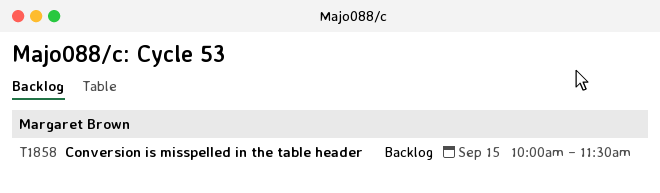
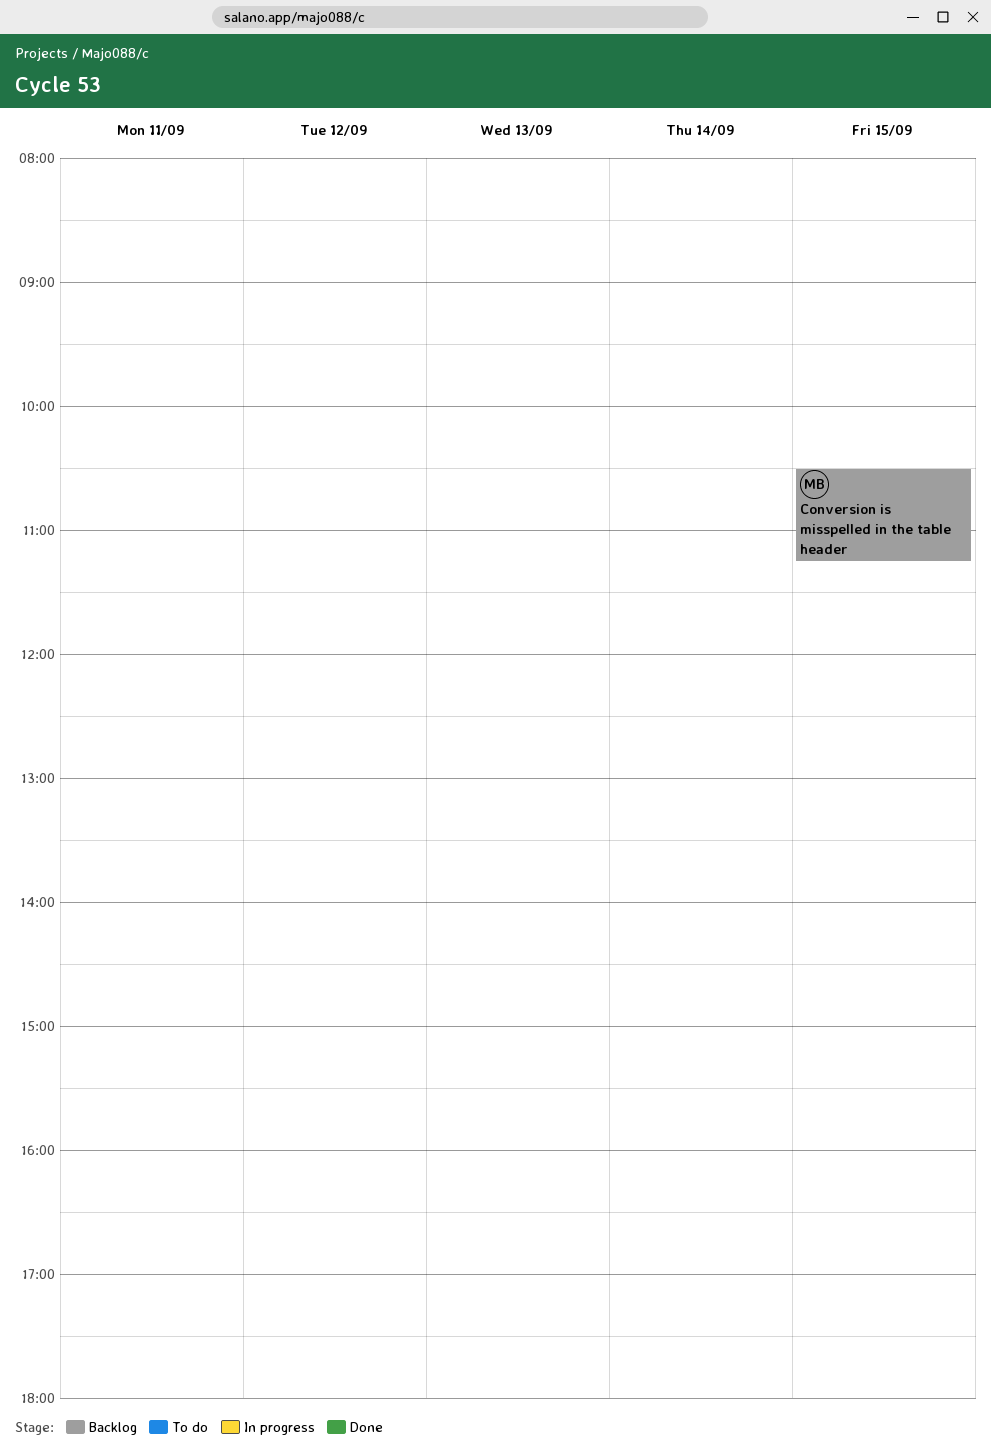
Conversion is misspelled in the table header, begins: 10:00 -> 10:30
Conversion is misspelled in the table header, ends: 11:30 -> 11:15

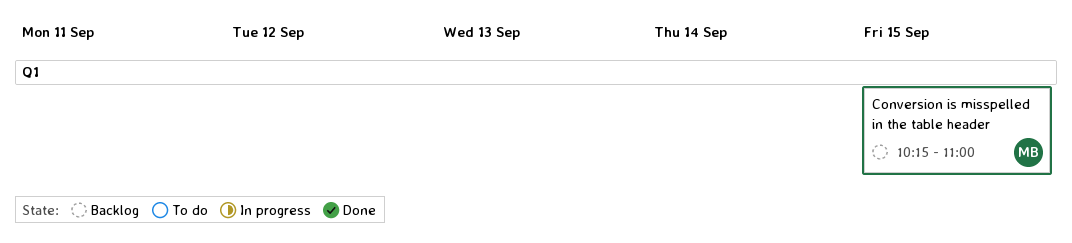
Conversion is misspelled in the table header, begins: 10:30 -> 10:15
Conversion is misspelled in the table header, ends: 11:15 -> 11:00

